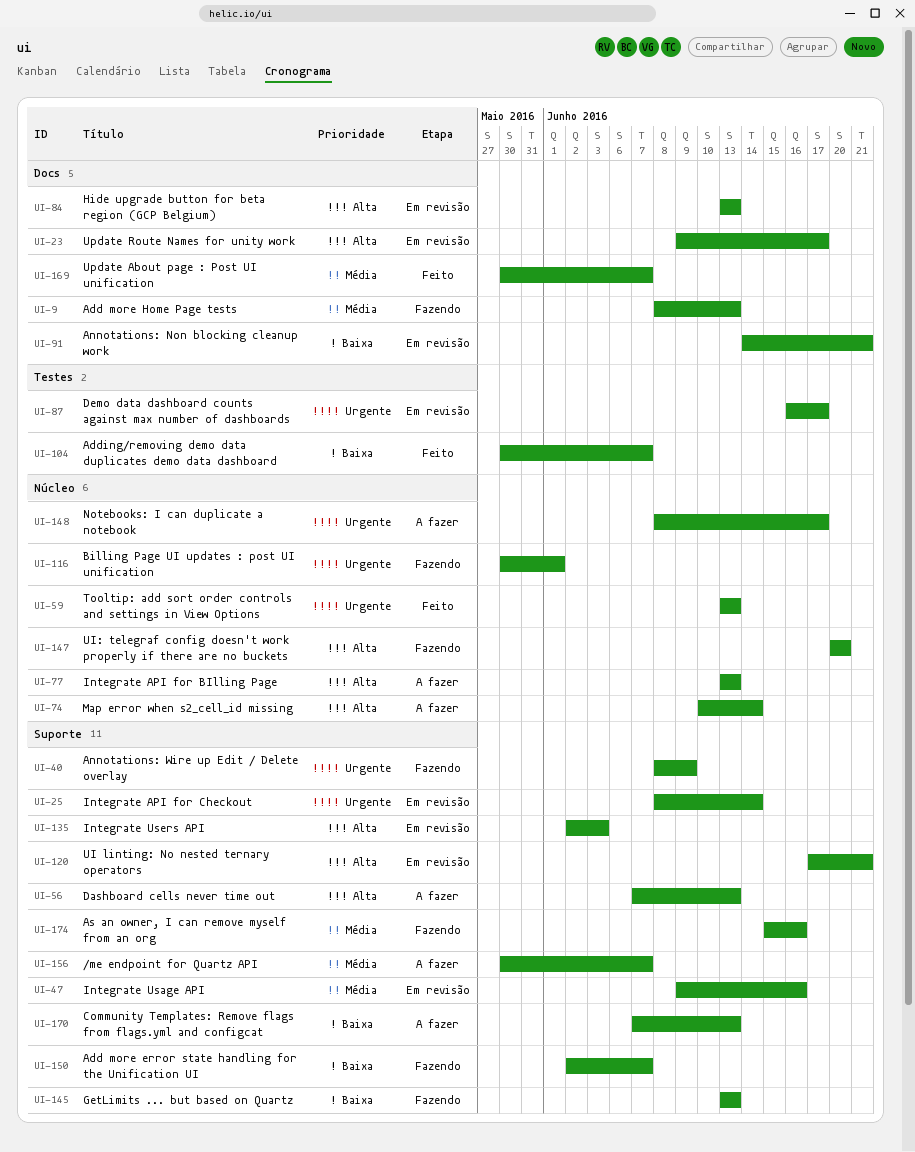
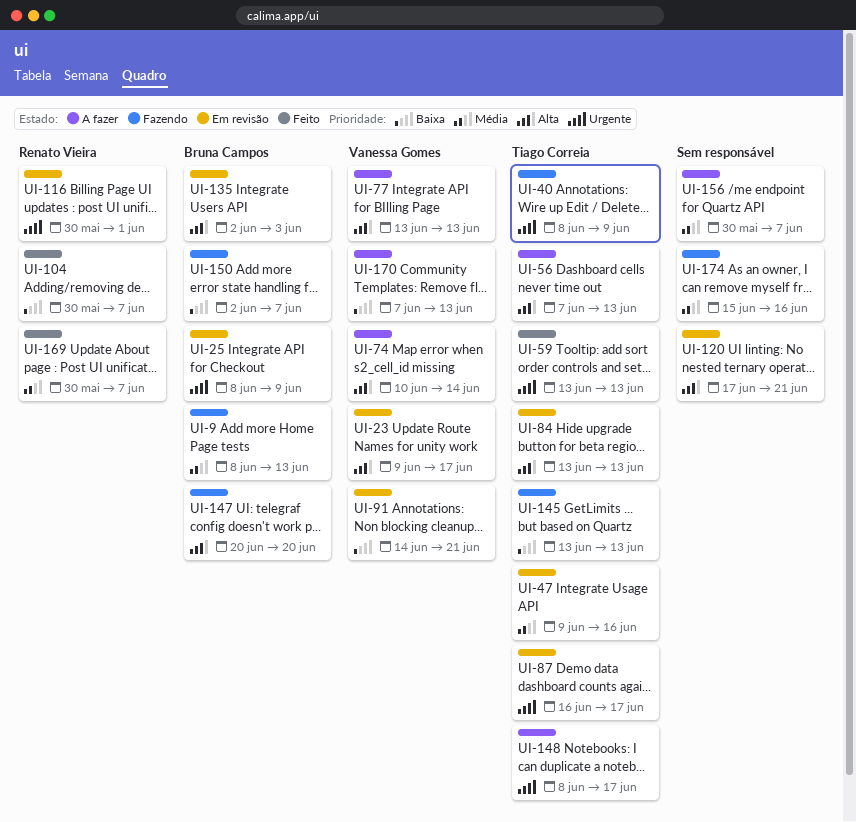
UI-25, due: Jun 14 -> Jun 9
UI-116, status: Fazendo -> Em revisão

